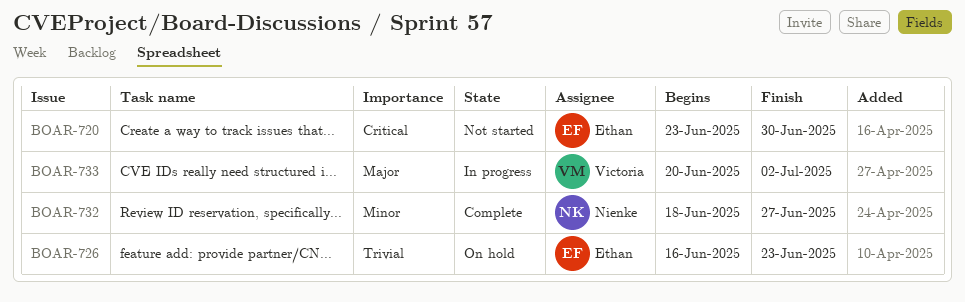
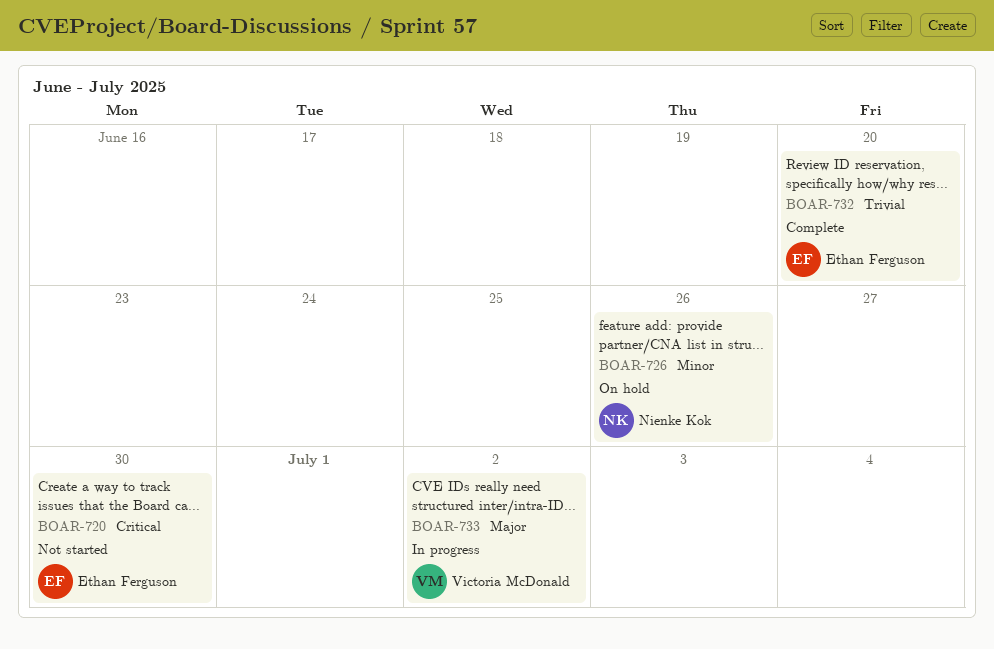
BOAR-726, owner: Ethan Ferguson -> Nienke Kok
BOAR-726, priority: Trivial -> Minor
BOAR-726, due: Jun 23 -> Jun 26
BOAR-732, owner: Nienke Kok -> Ethan Ferguson
BOAR-732, priority: Minor -> Trivial
BOAR-732, due: Jun 27 -> Jun 20

